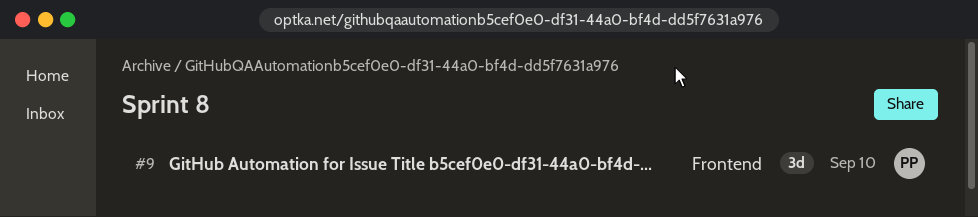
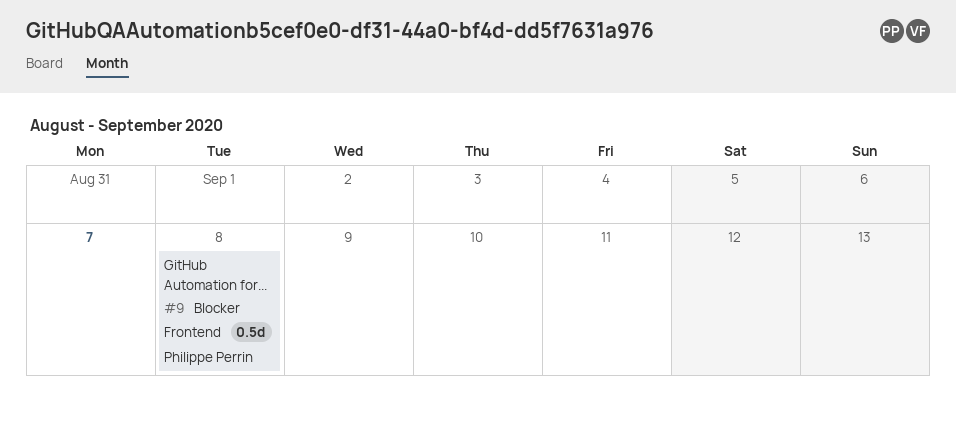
#9, estimate: 3d -> 0.5d
#9, due: Sep 10 -> Sep 8

